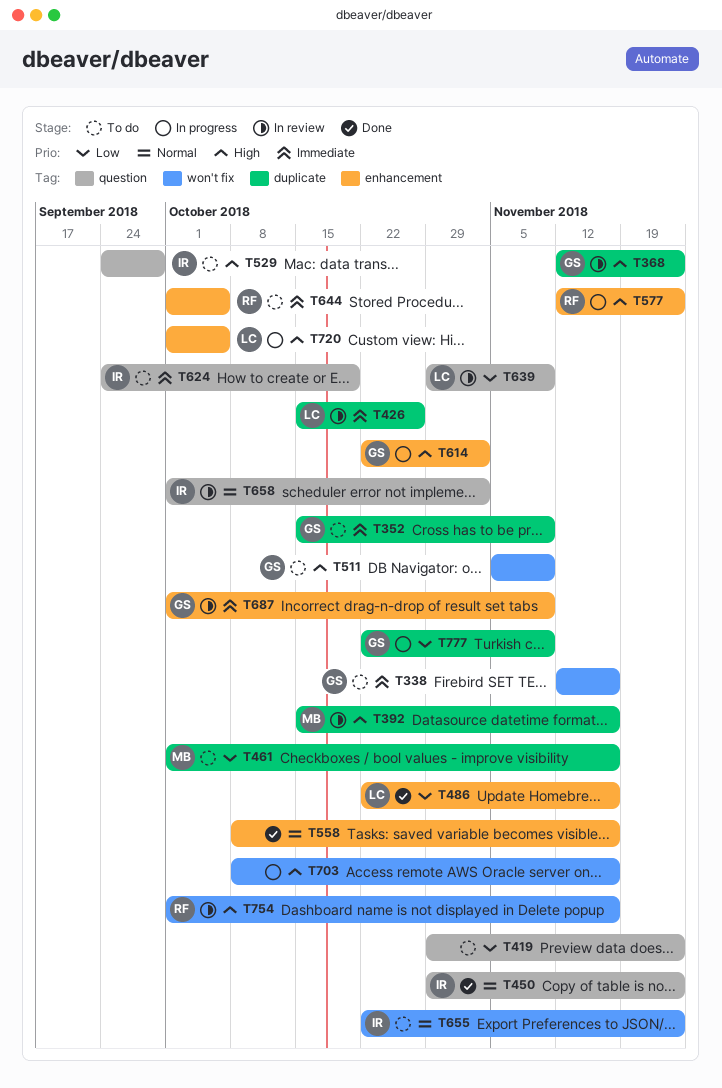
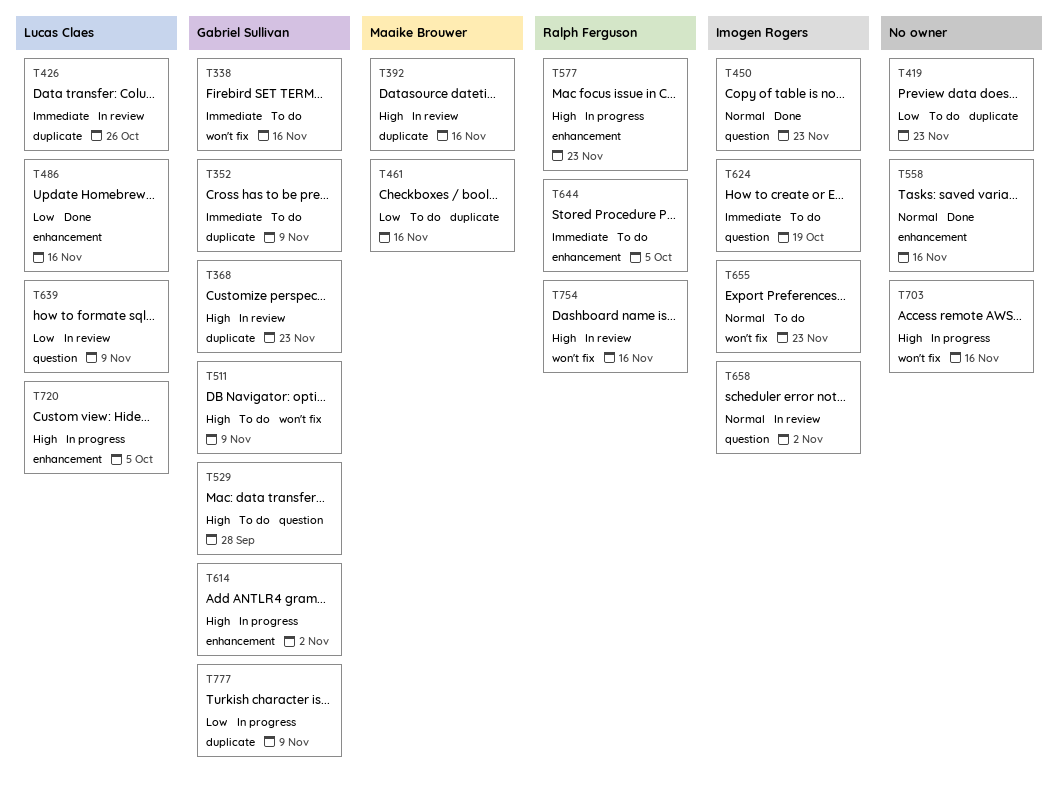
T419, label: question -> duplicate
T529, owner: Imogen Rogers -> Gabriel Sullivan
T687: present -> none

